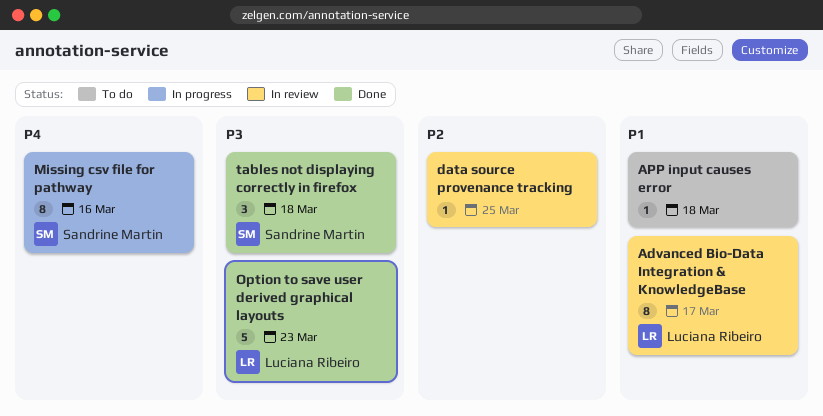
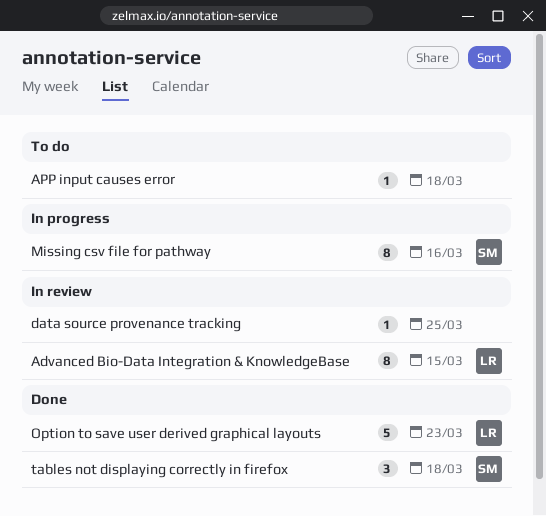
Advanced Bio-Data Integration & KnowledgeBase, due: Mar 17 -> Mar 15

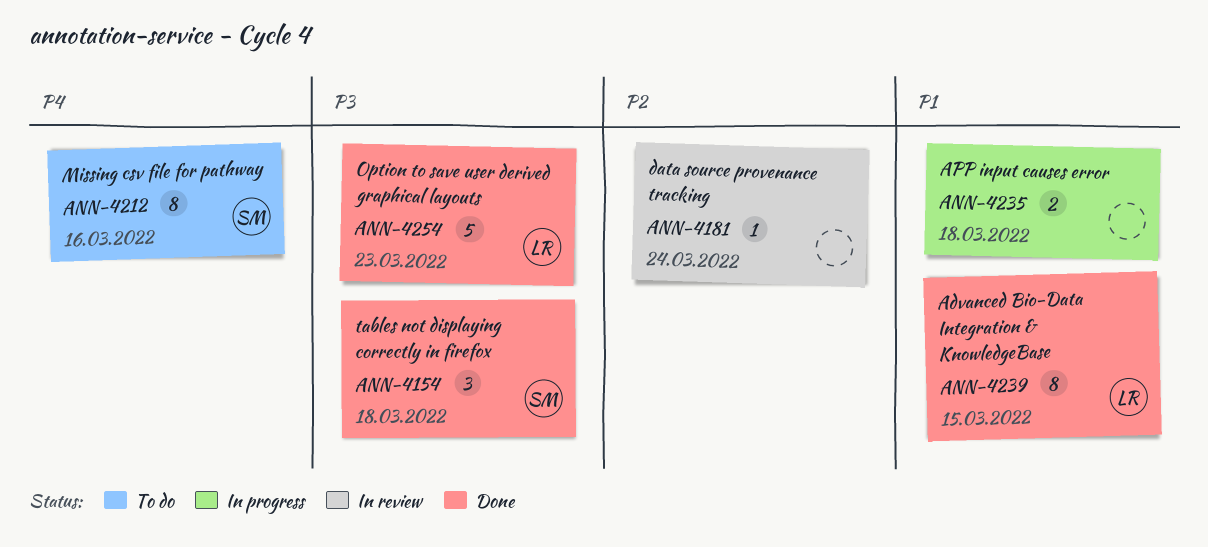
Advanced Bio-Data Integration & KnowledgeBase, status: In review -> Done
APP input causes error, status: To do -> In progress
APP input causes error, estimate: 1 -> 2
data source provenance tracking, due: Mar 25 -> Mar 24
Missing csv file for pathway, status: In progress -> To do

